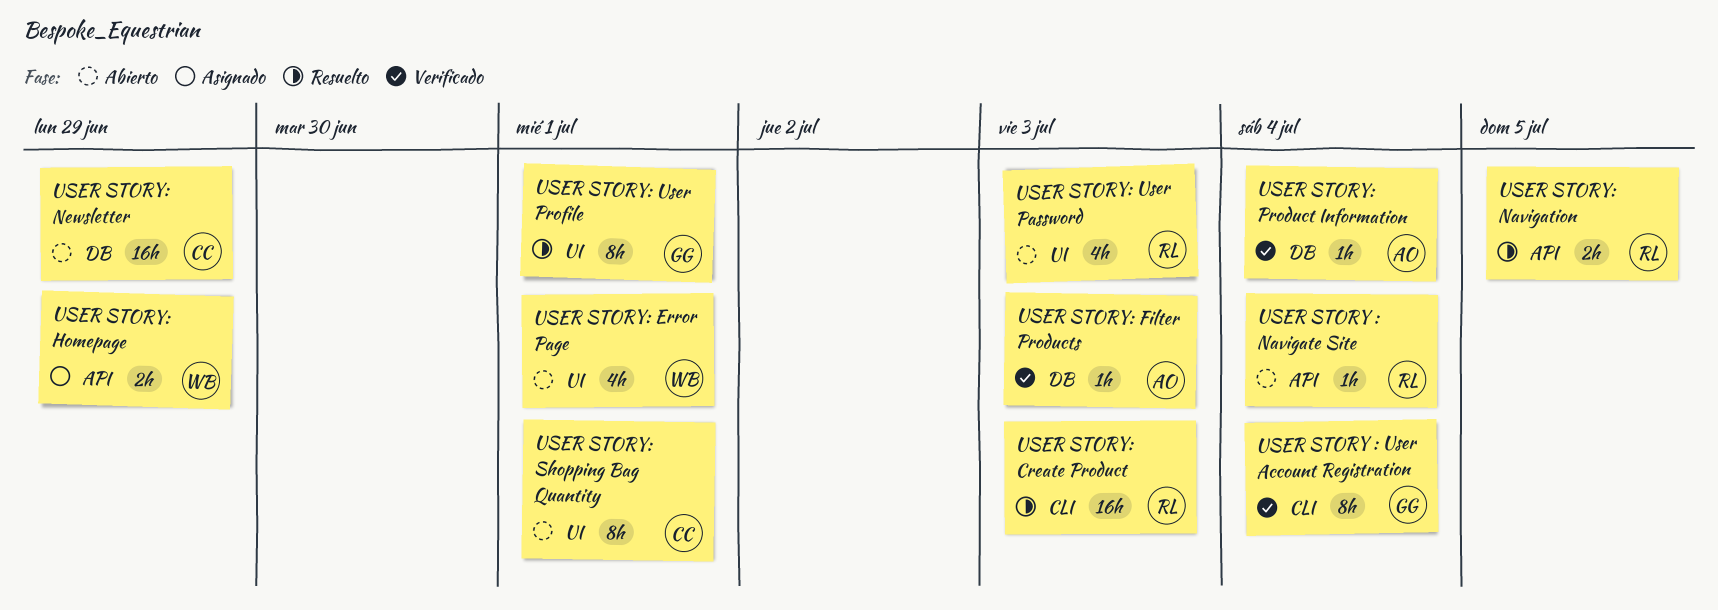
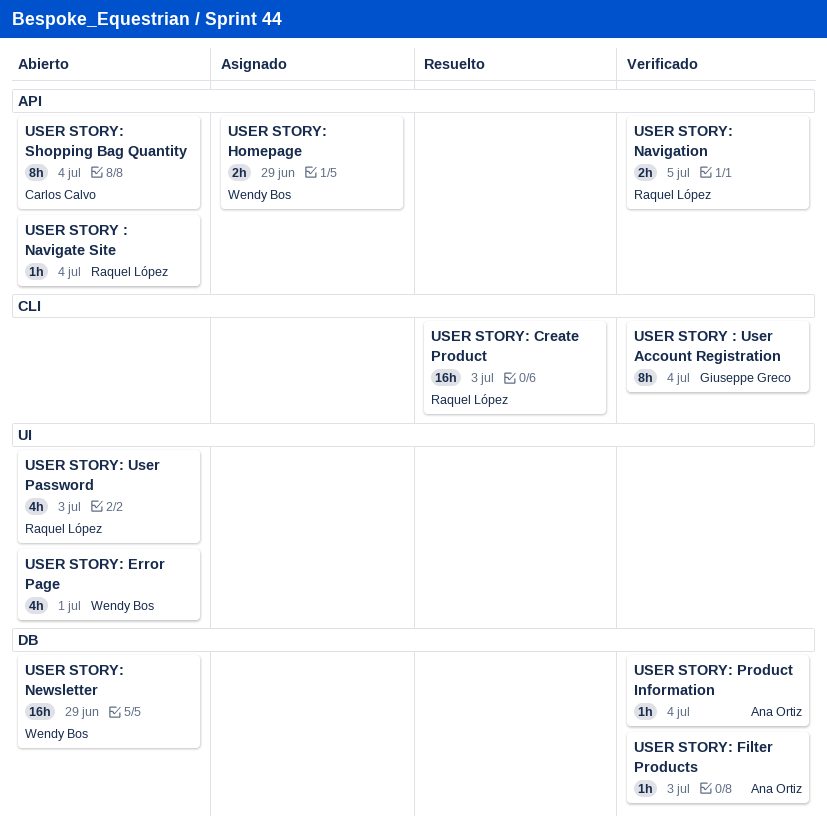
USER STORY: Navigation, status: Resuelto -> Verificado
USER STORY: Newsletter, owner: Carlos Calvo -> Wendy Bos
USER STORY: Shopping Bag Quantity, label: UI -> API
USER STORY: Shopping Bag Quantity, due: Jul 1 -> Jul 4
USER STORY: User Profile: present -> none

